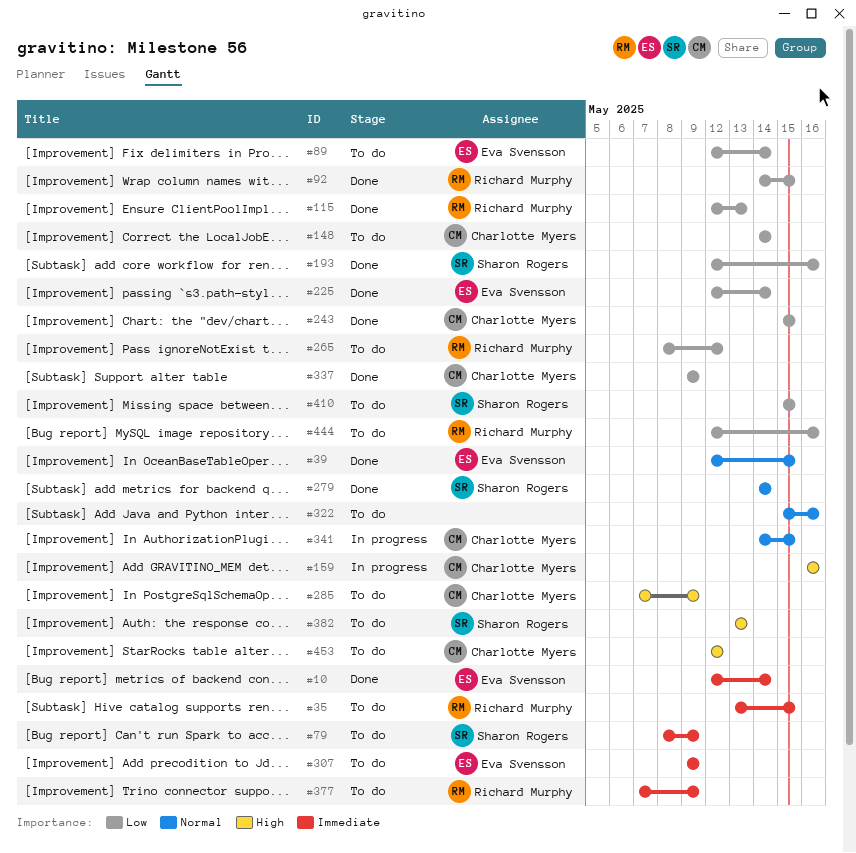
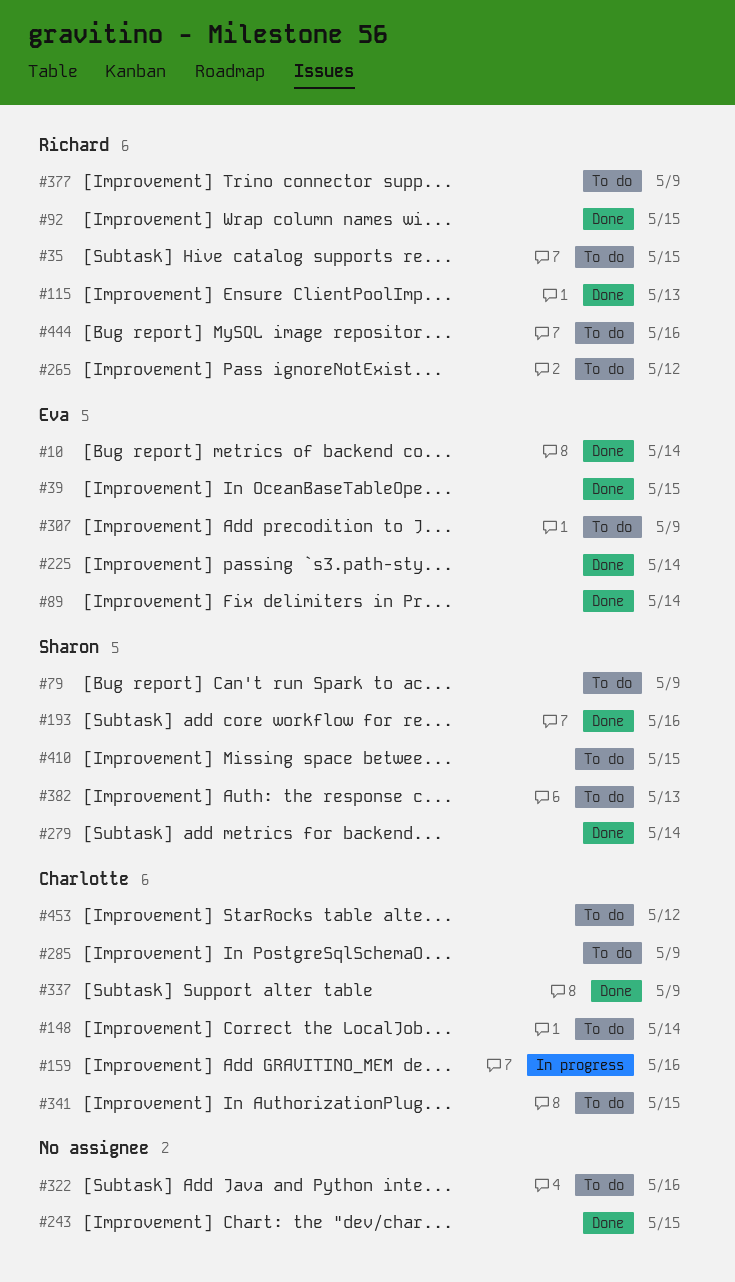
#89, status: To do -> Done
#243, owner: Charlotte Myers -> none
#341, status: In progress -> To do

